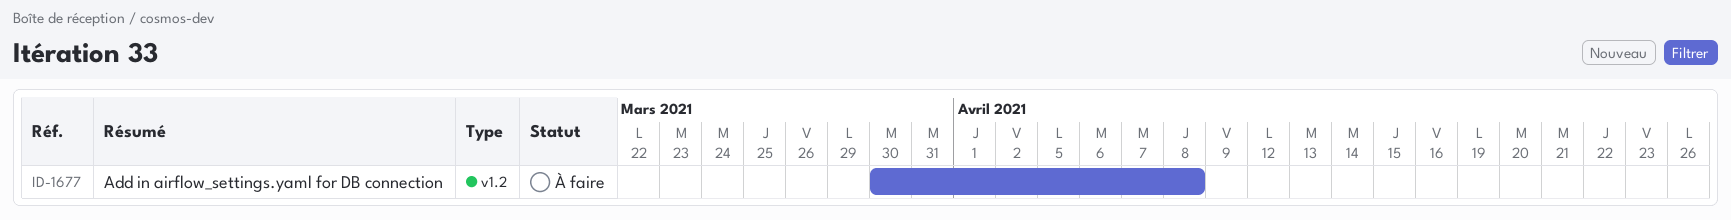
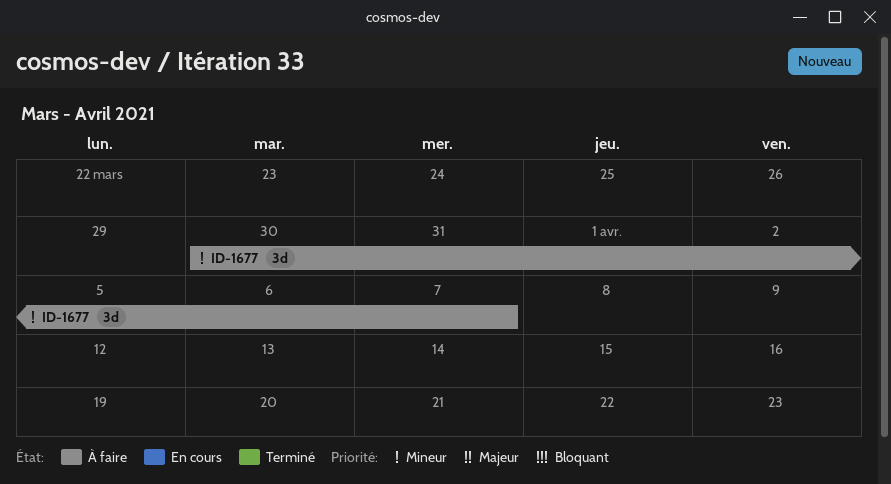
ID-1677, due: Apr 8 -> Apr 7

